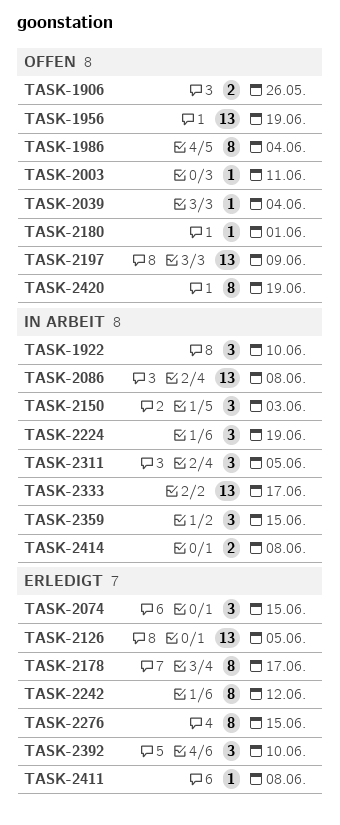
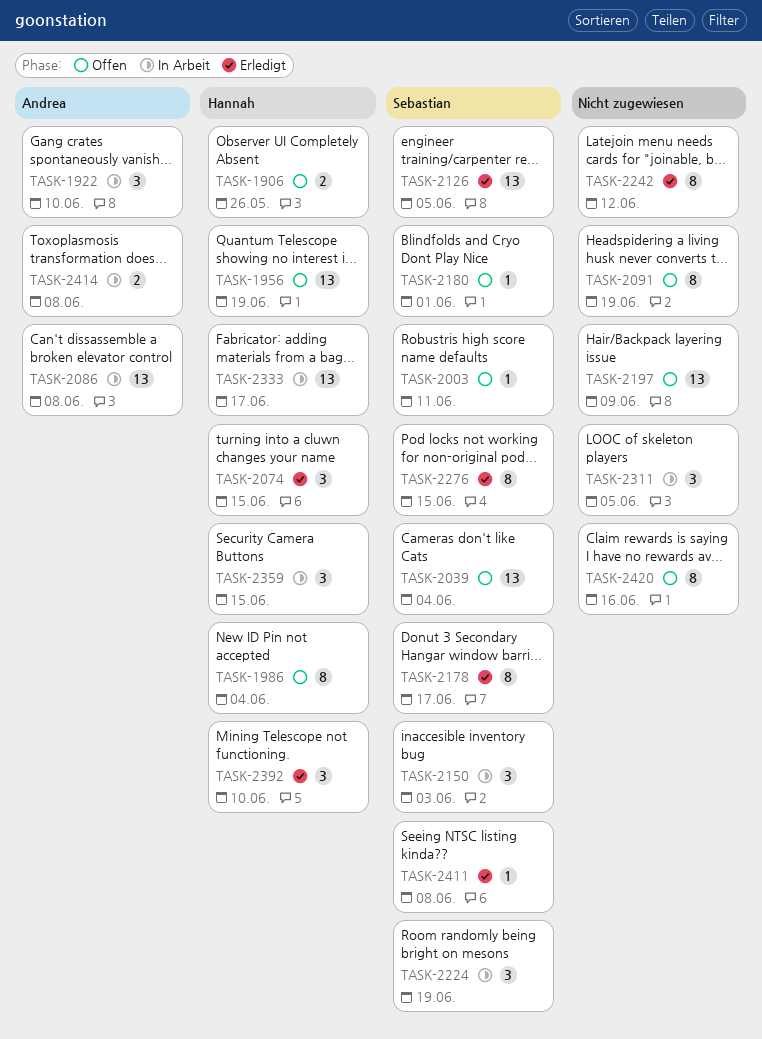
TASK-2039, estimate: 1 -> 13
TASK-2091: none -> present
TASK-2420, due: Jun 19 -> Jun 16

